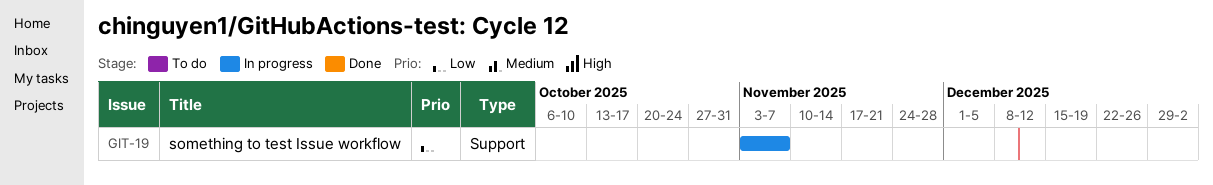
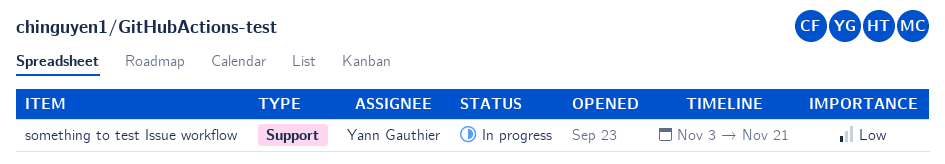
something to test Issue workflow, due: Nov 7 -> Nov 21

